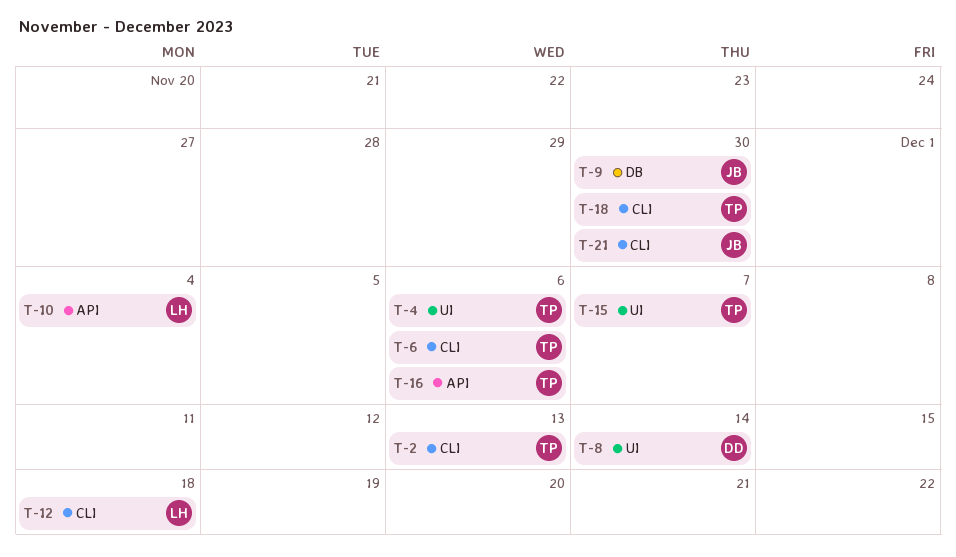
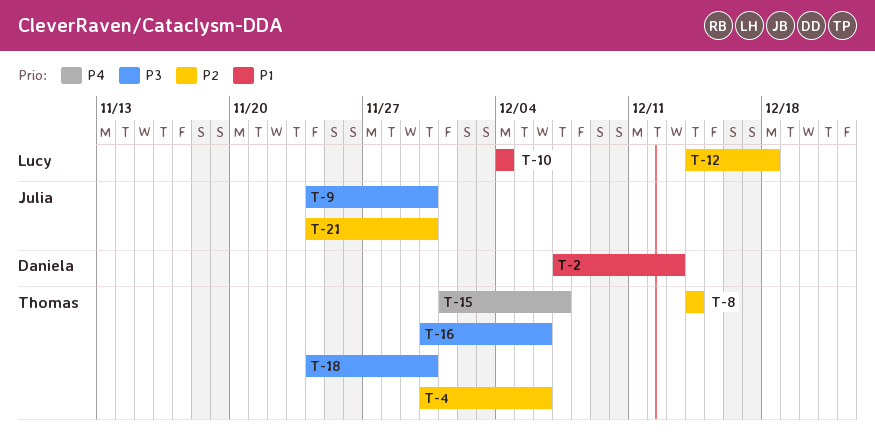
T-2, owner: Thomas -> Daniela
T-6: present -> none
T-8, owner: Daniela -> Thomas

